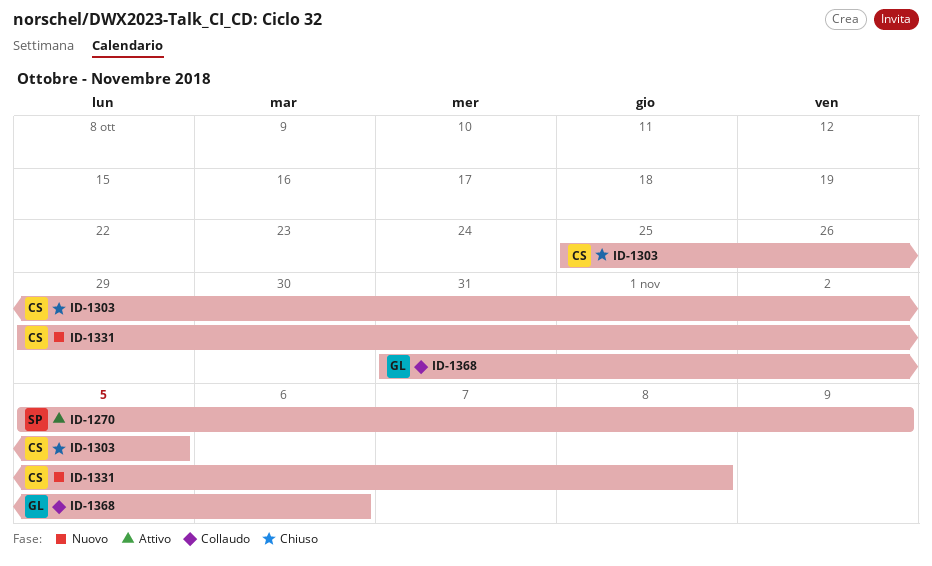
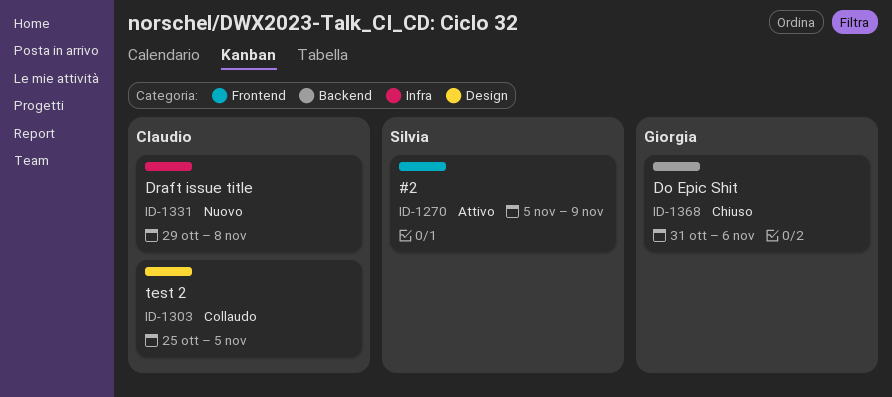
ID-1303, status: Chiuso -> Collaudo
ID-1368, status: Collaudo -> Chiuso

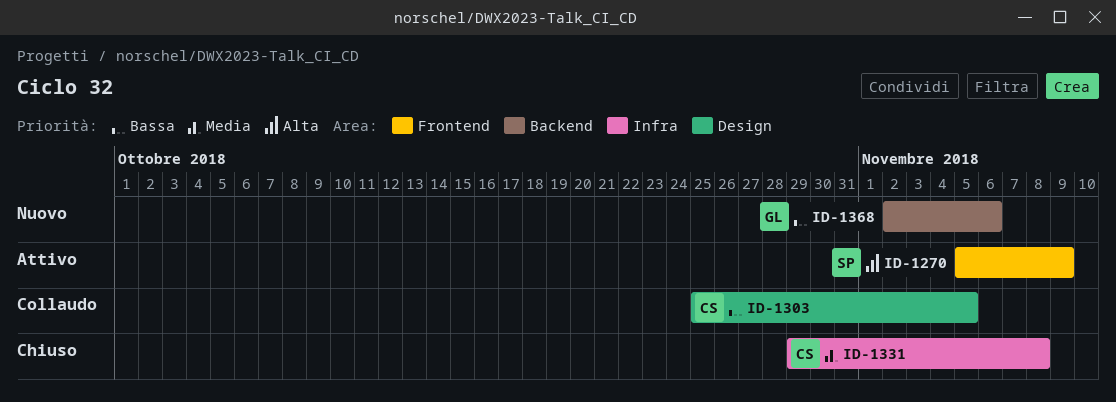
ID-1331, status: Nuovo -> Chiuso
ID-1368, status: Chiuso -> Nuovo
ID-1368, start: Oct 31 -> Nov 2

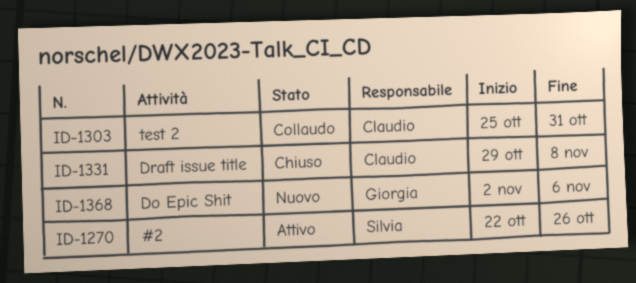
ID-1270, start: Nov 5 -> Oct 22
ID-1270, due: Nov 9 -> Oct 26
ID-1303, due: Nov 5 -> Oct 31

